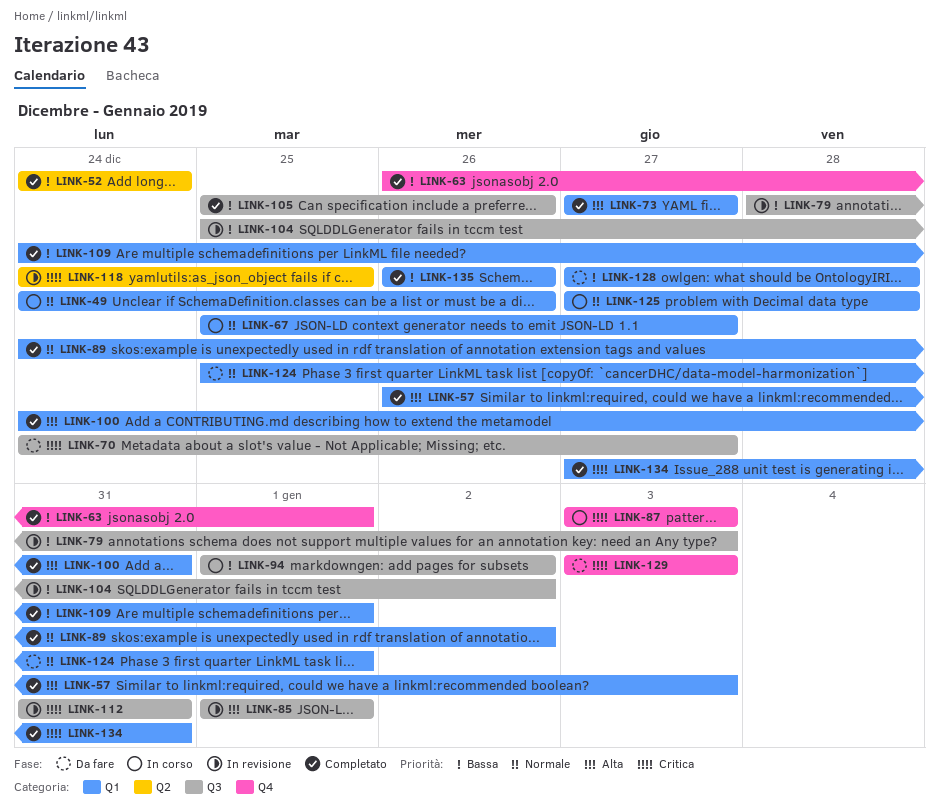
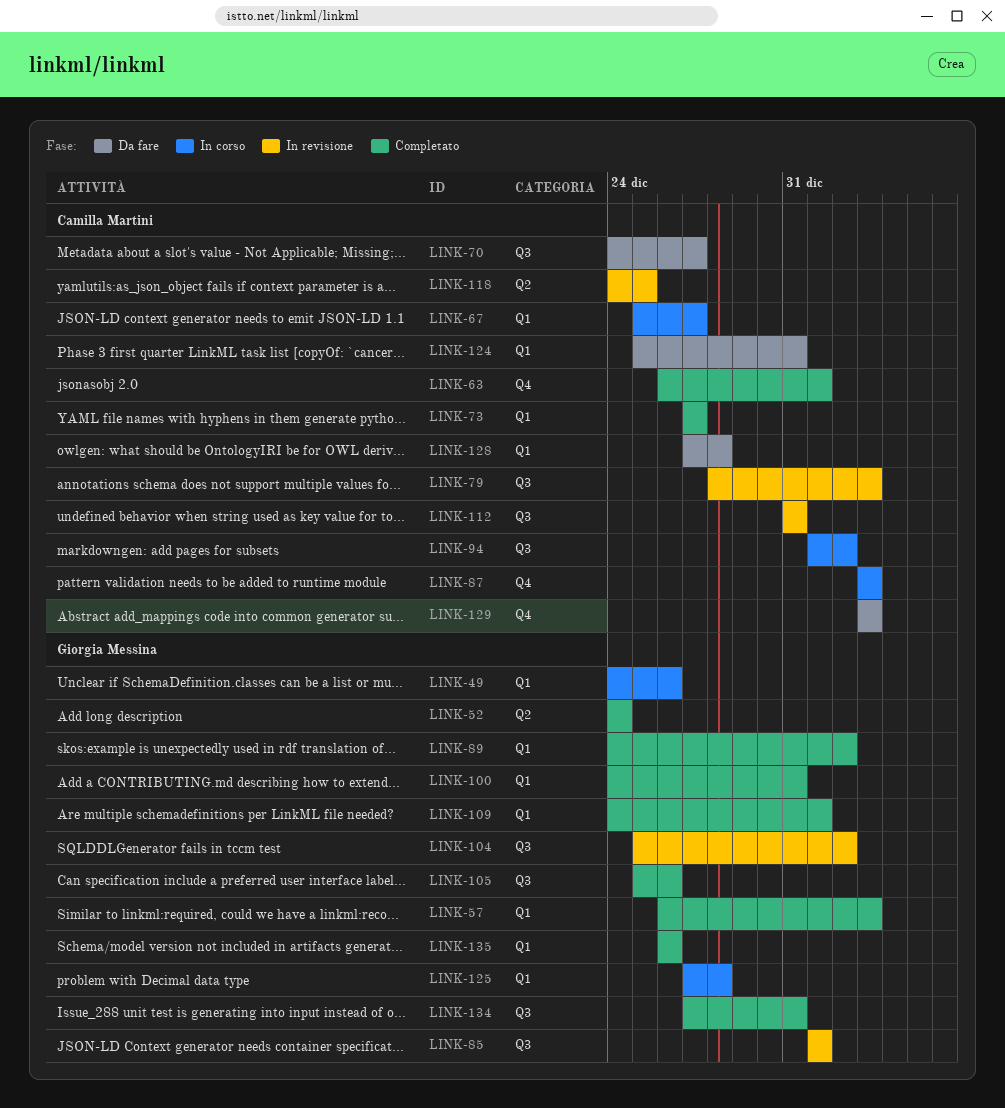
LINK-124, due: Jan 1 -> Dec 31
LINK-134, label: Q1 -> Q3

